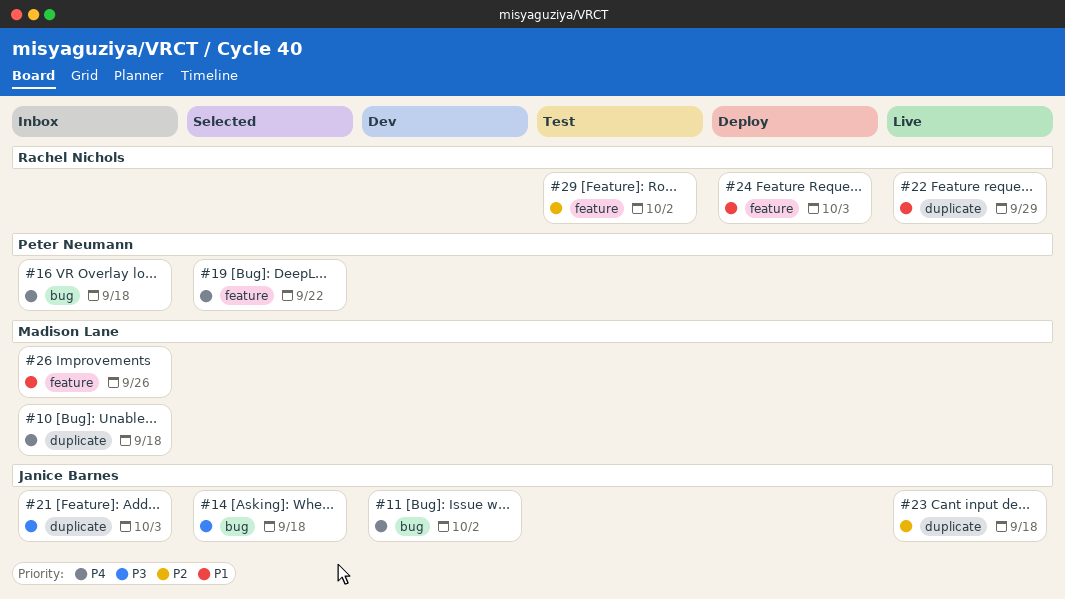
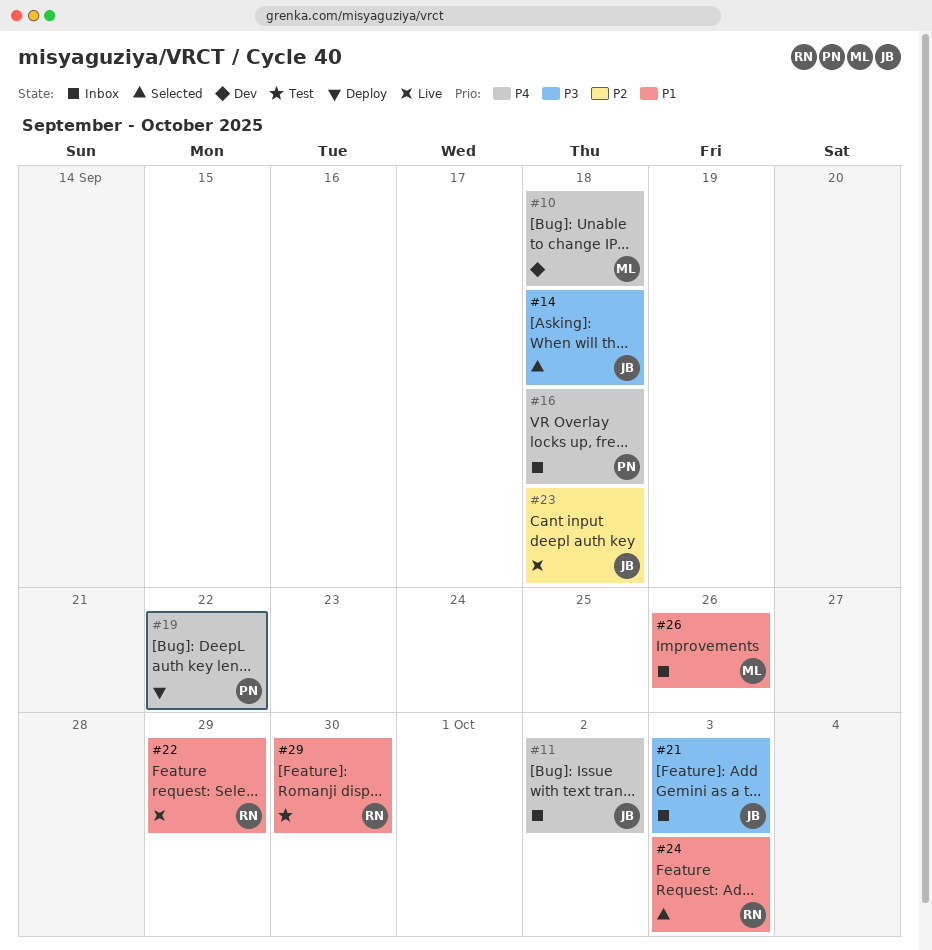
#10, status: Inbox -> Dev
#11, status: Dev -> Inbox
#19, status: Selected -> Deploy
#24, status: Deploy -> Selected
#29, priority: P2 -> P1
#29, due: Oct 2 -> Sep 30

